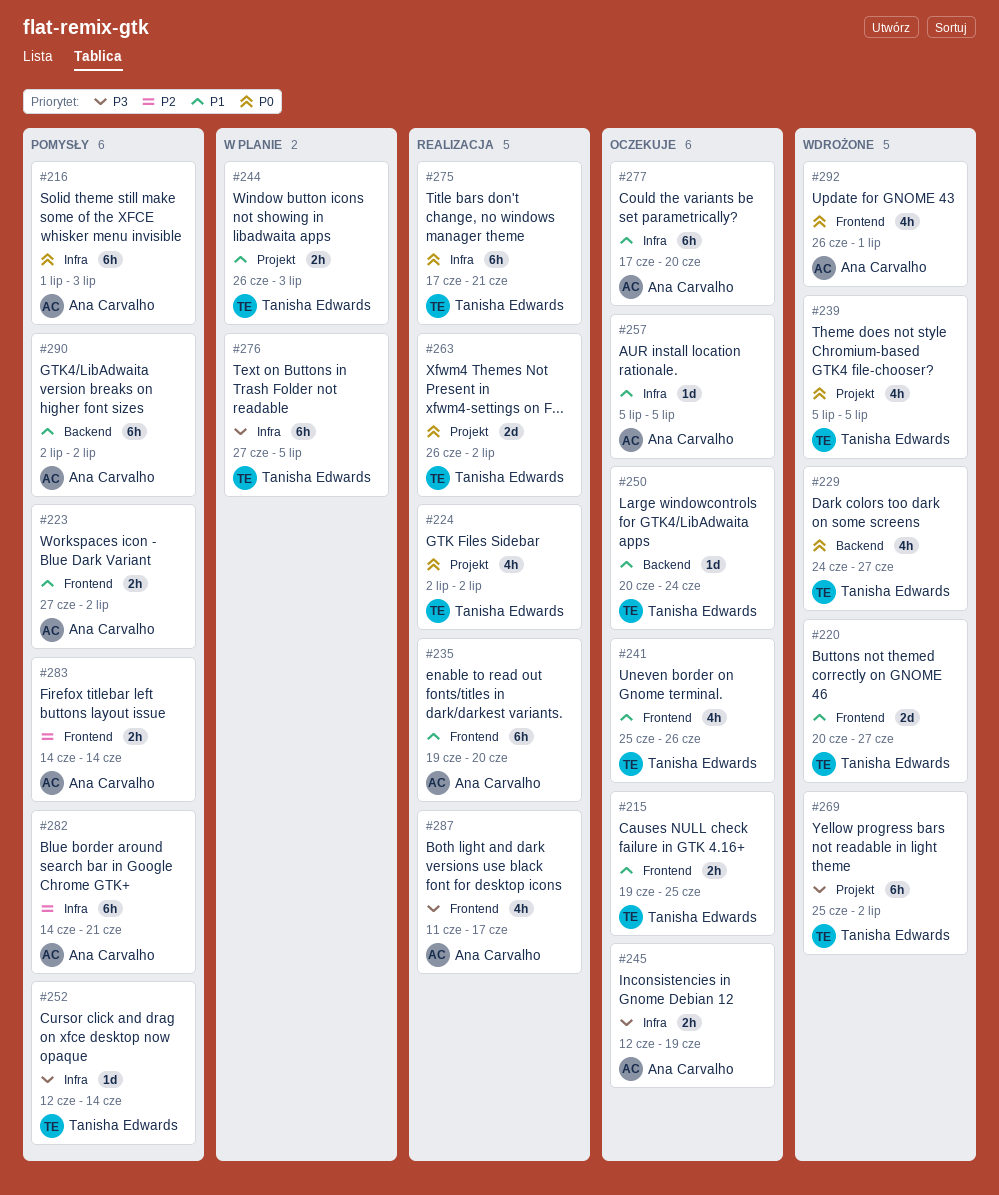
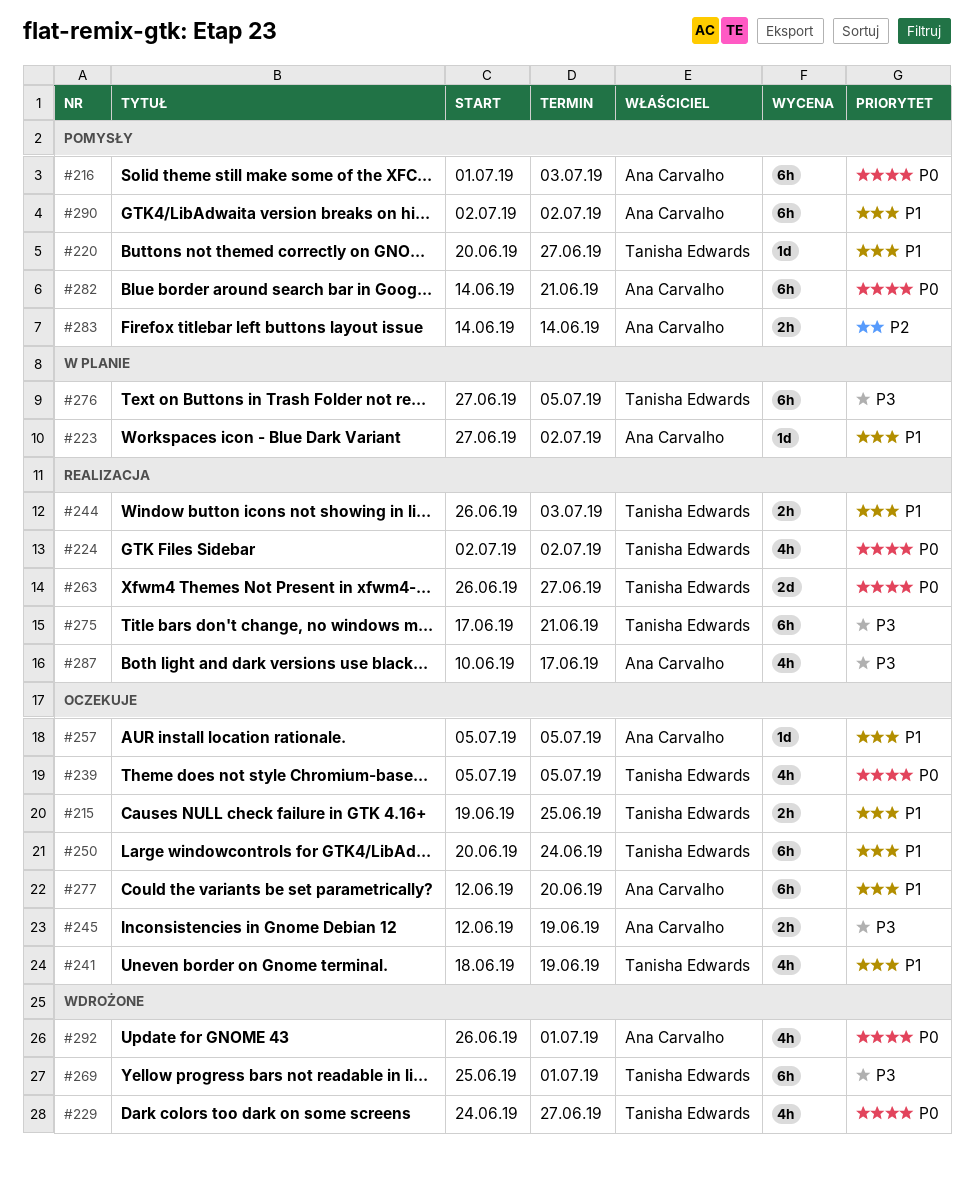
#220, status: Wdrożone -> Pomysły
#220, estimate: 2d -> 1d
#223, status: Pomysły -> W planie
#223, estimate: 2h -> 1d
#235: present -> none
#239, status: Wdrożone -> Oczekuje
#241, start: Jun 25 -> Jun 18
#241, due: Jun 26 -> Jun 19
#244, status: W planie -> Realizacja
#250, estimate: 1d -> 6h
#252: present -> none
#263, due: Jul 2 -> Jun 27
#269, due: Jul 2 -> Jul 1
#275, priority: P0 -> P3
#277, start: Jun 17 -> Jun 12
#282, priority: P2 -> P0
#287, start: Jun 11 -> Jun 10

